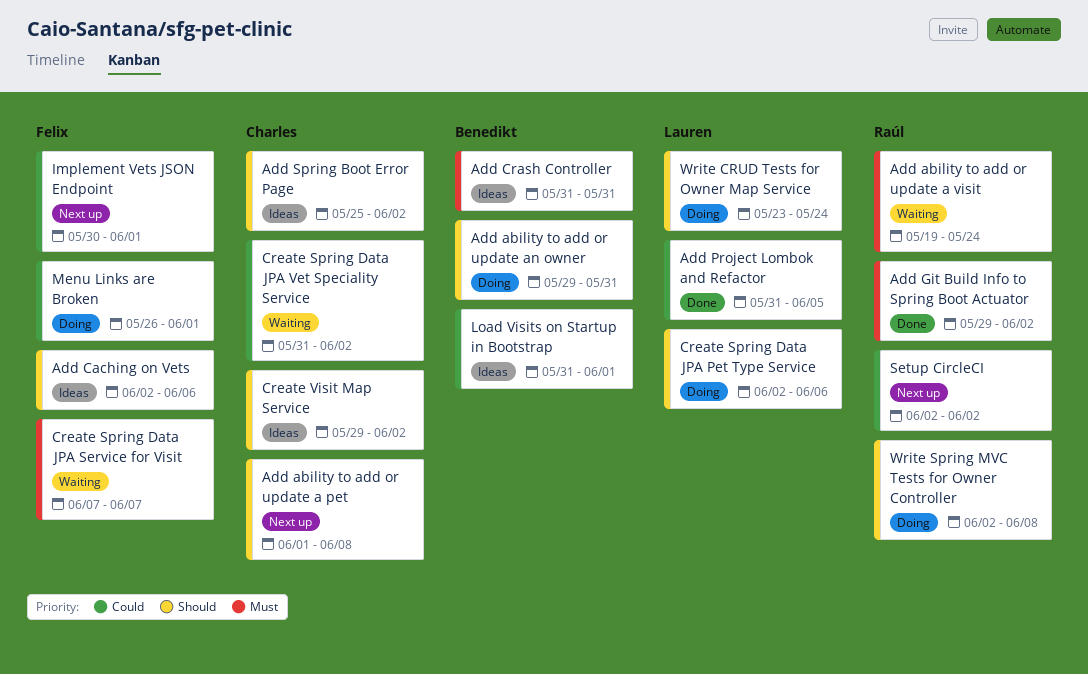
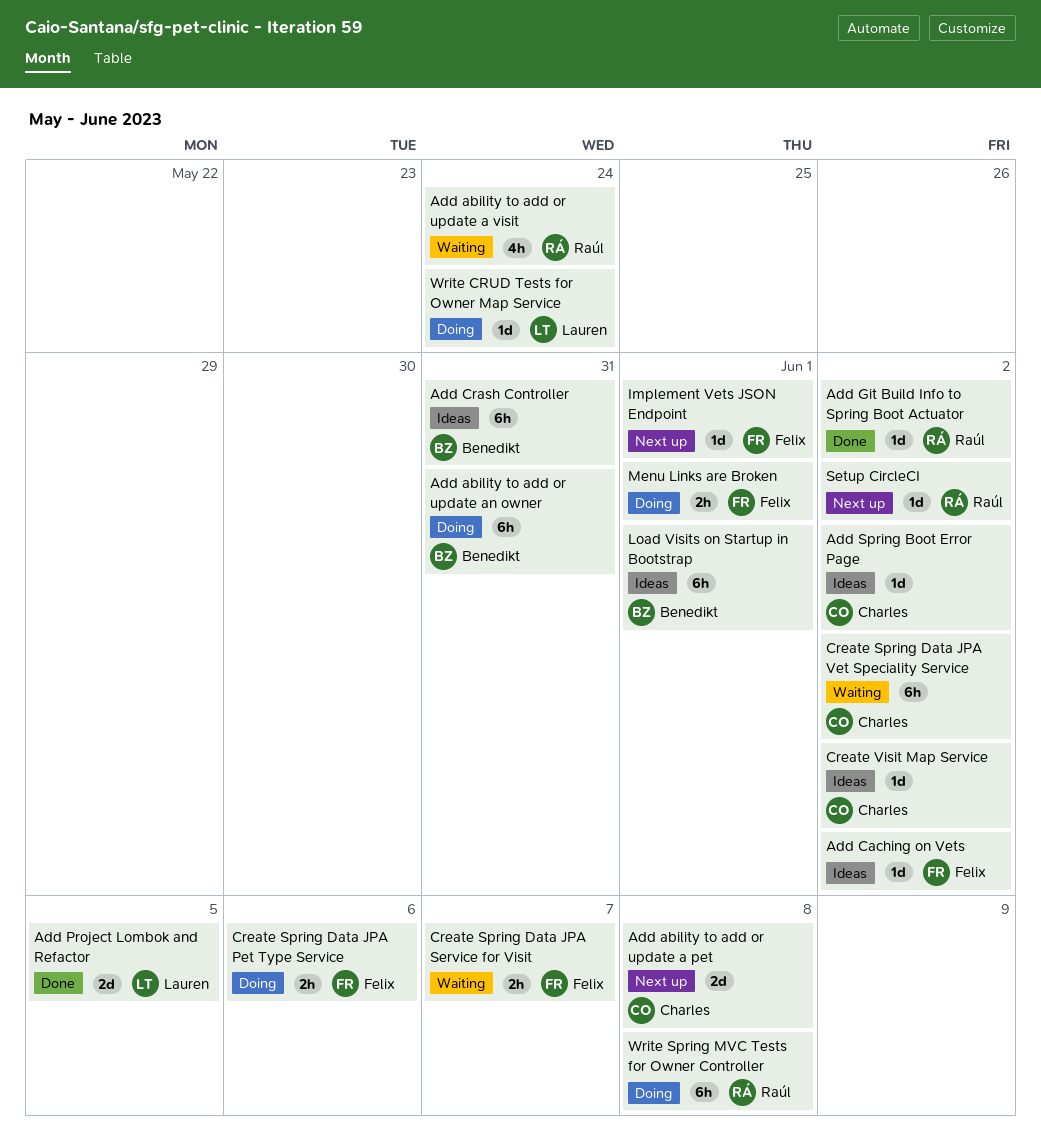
Add Caching on Vets, due: Jun 6 -> Jun 2
Create Spring Data JPA Pet Type Service, owner: Lauren -> Felix

